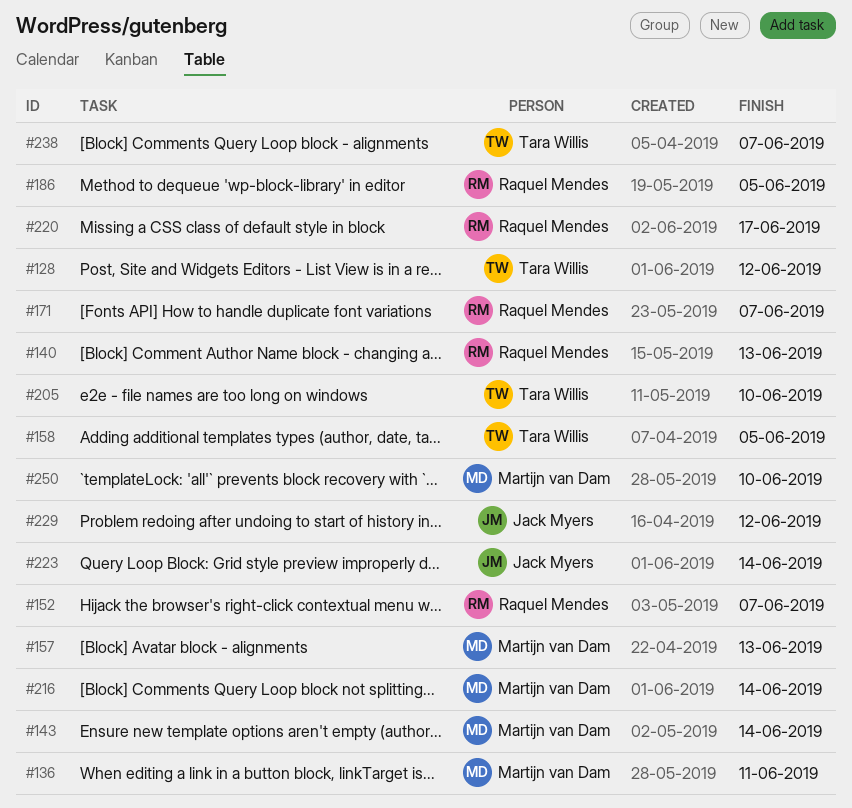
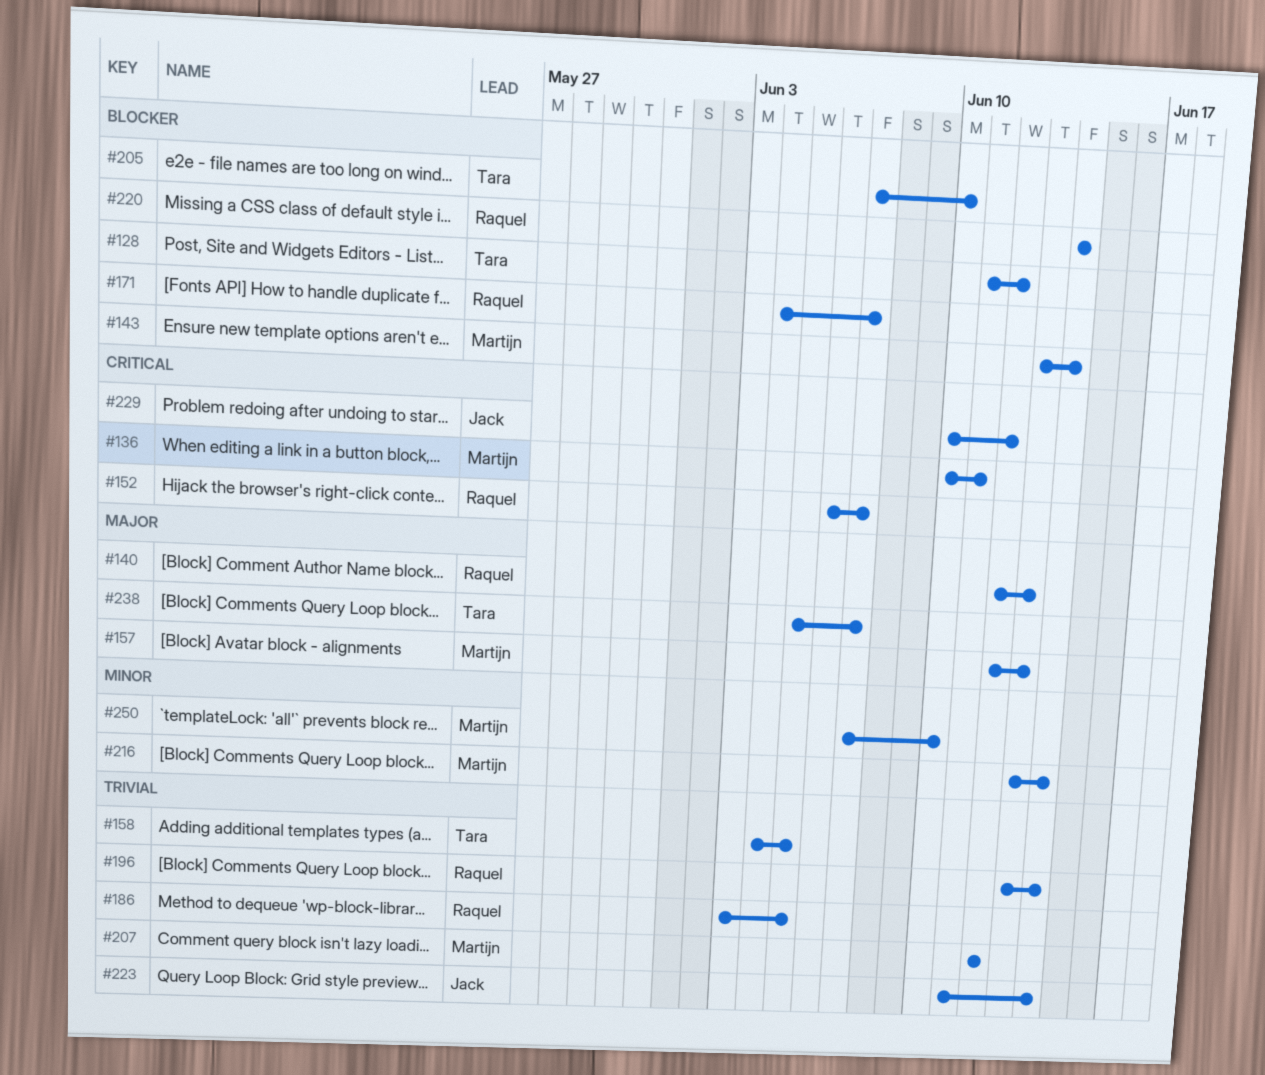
#196: none -> present
#207: none -> present
#220, due: Jun 17 -> Jun 14

